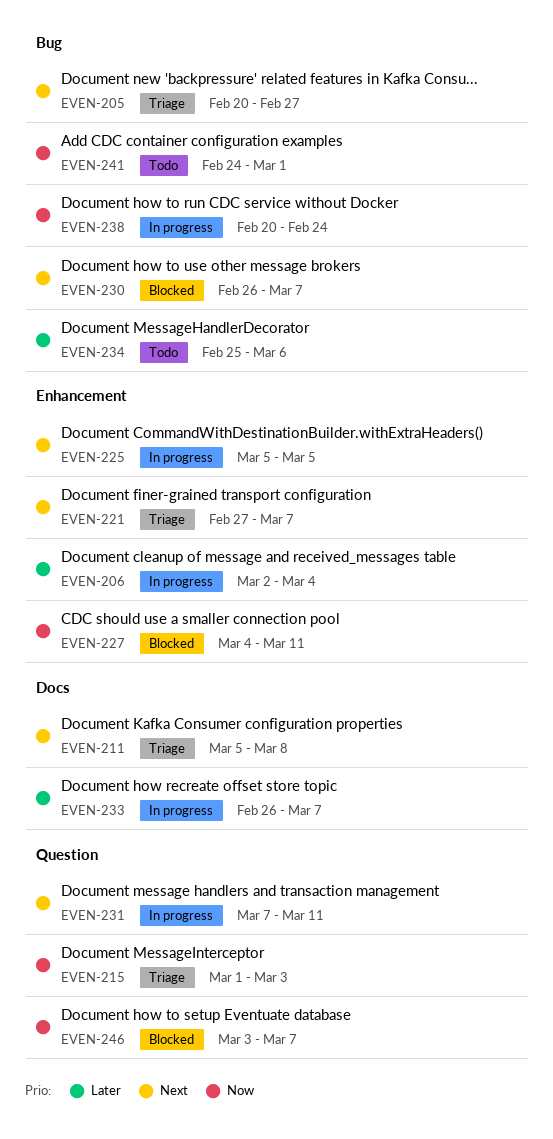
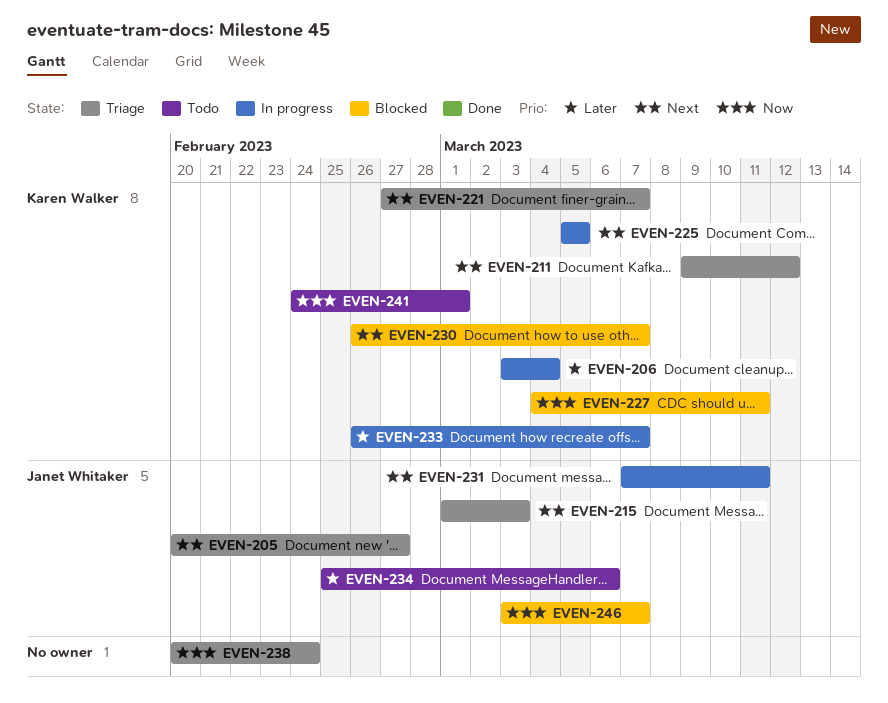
EVEN-206, start: Mar 2 -> Mar 3
EVEN-211, start: Mar 5 -> Mar 9
EVEN-211, due: Mar 8 -> Mar 12
EVEN-215, priority: Now -> Next
EVEN-238, status: In progress -> Triage

